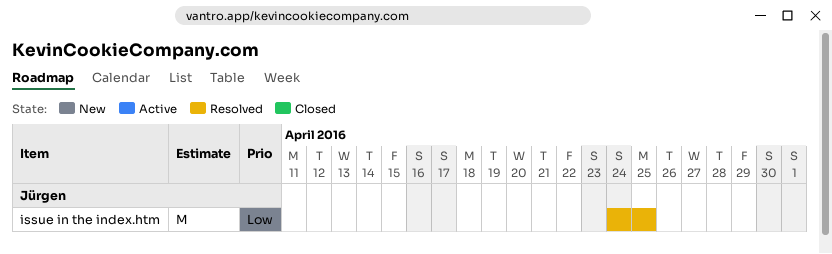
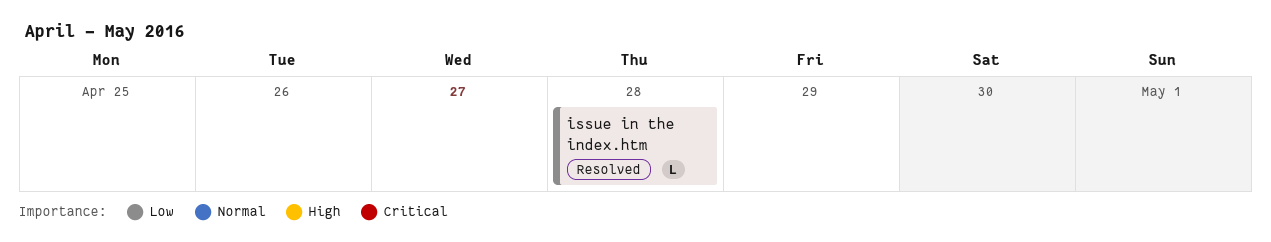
issue in the index.htm, estimate: M -> L
issue in the index.htm, due: Apr 25 -> Apr 28

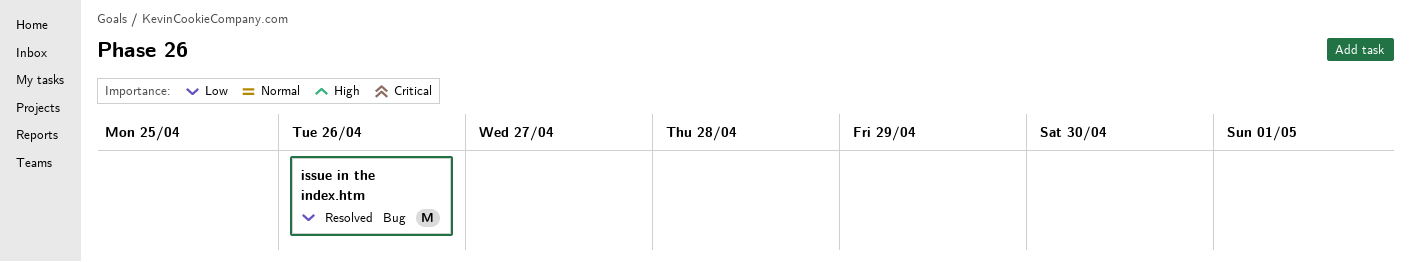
issue in the index.htm, estimate: L -> M
issue in the index.htm, due: Apr 28 -> Apr 26

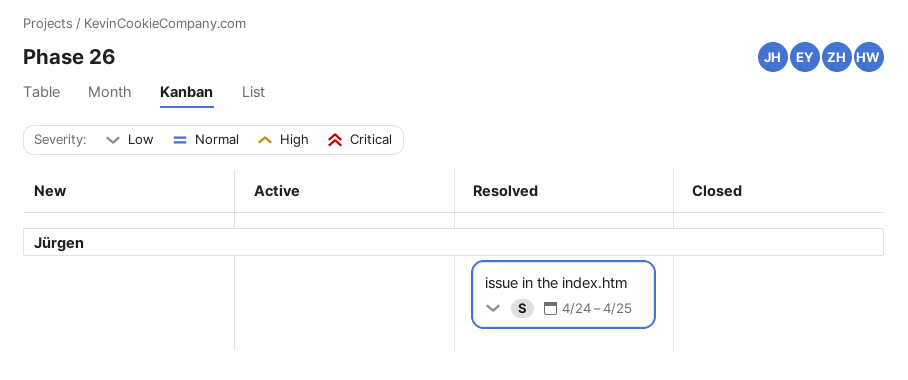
issue in the index.htm, estimate: M -> S
issue in the index.htm, due: Apr 26 -> Apr 25

